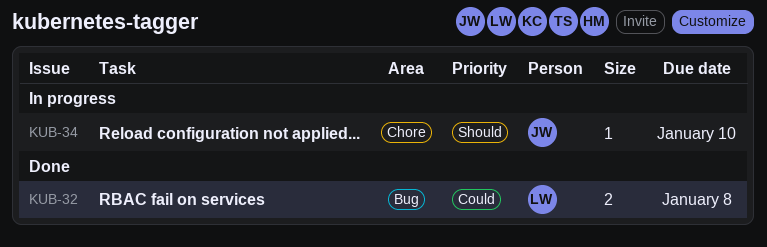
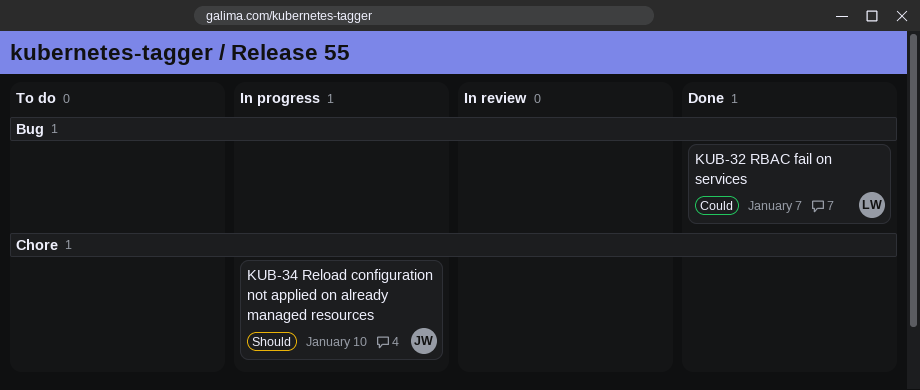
KUB-32, due: Jan 8 -> Jan 7

